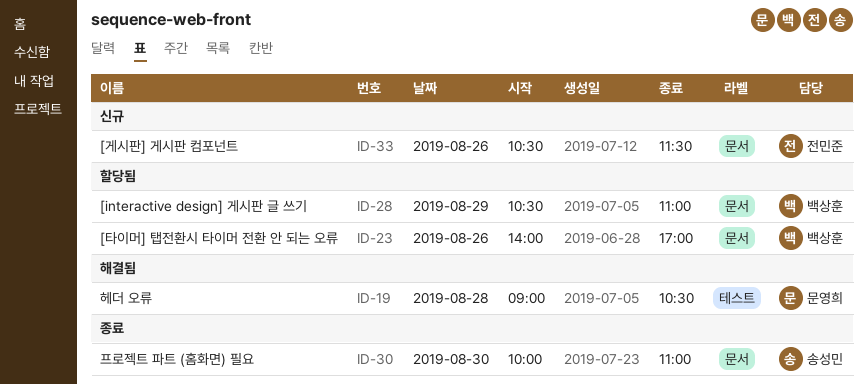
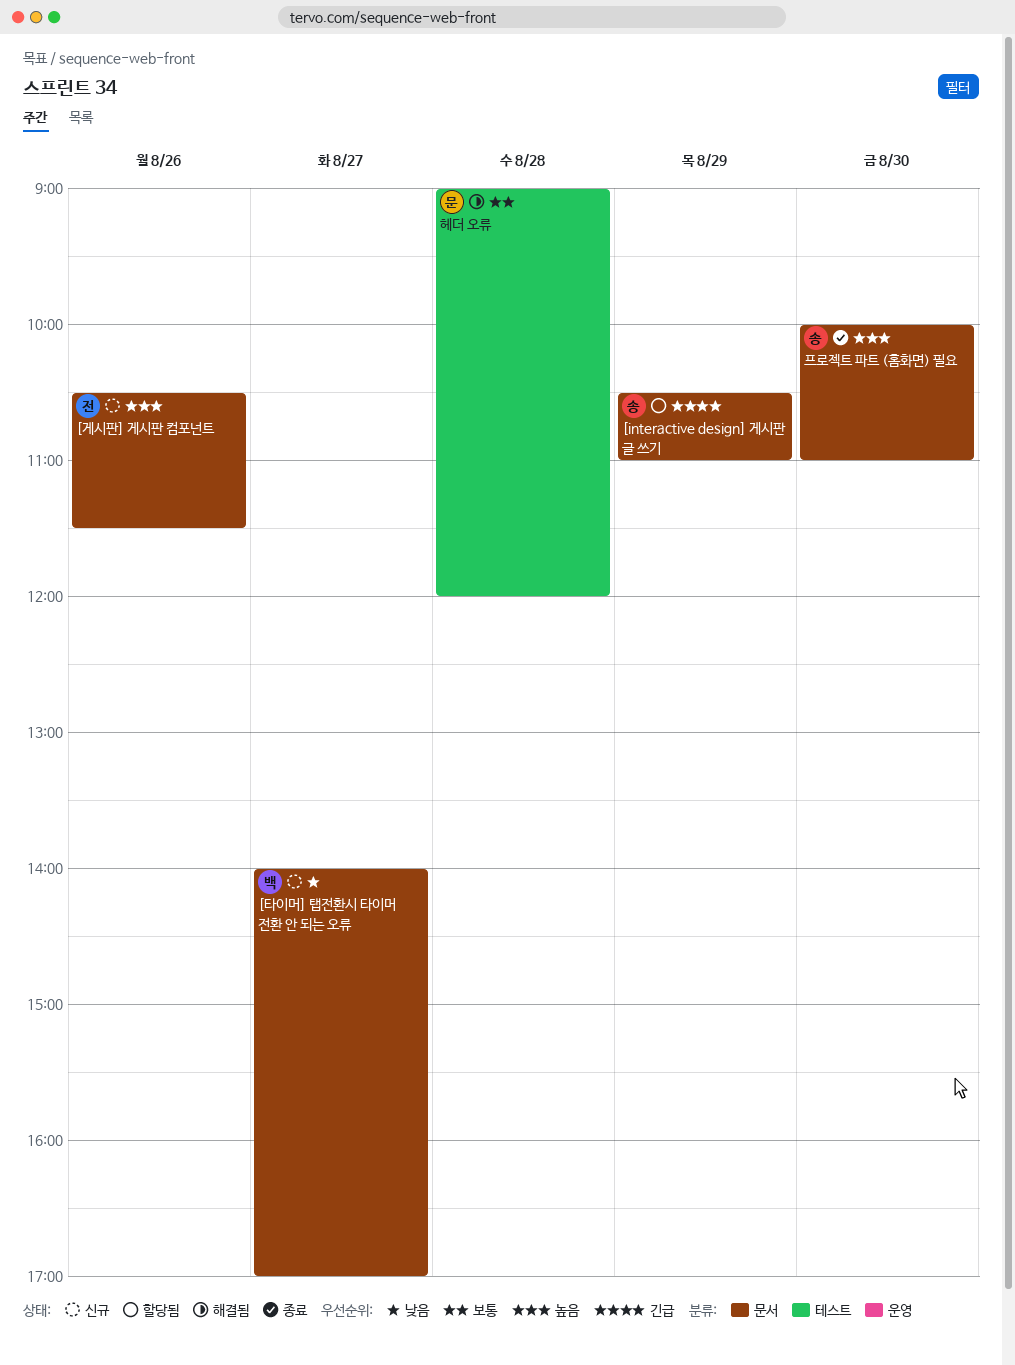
[interactive design] 게시판 글 쓰기, owner: 백상훈 -> 송성민
[타이머] 탭전환시 타이머 전환 안 되는 오류, status: 할당됨 -> 신규
[타이머] 탭전환시 타이머 전환 안 되는 오류, day: Aug 26 -> Aug 27
헤더 오류, ends: 10:30 -> 12:00

